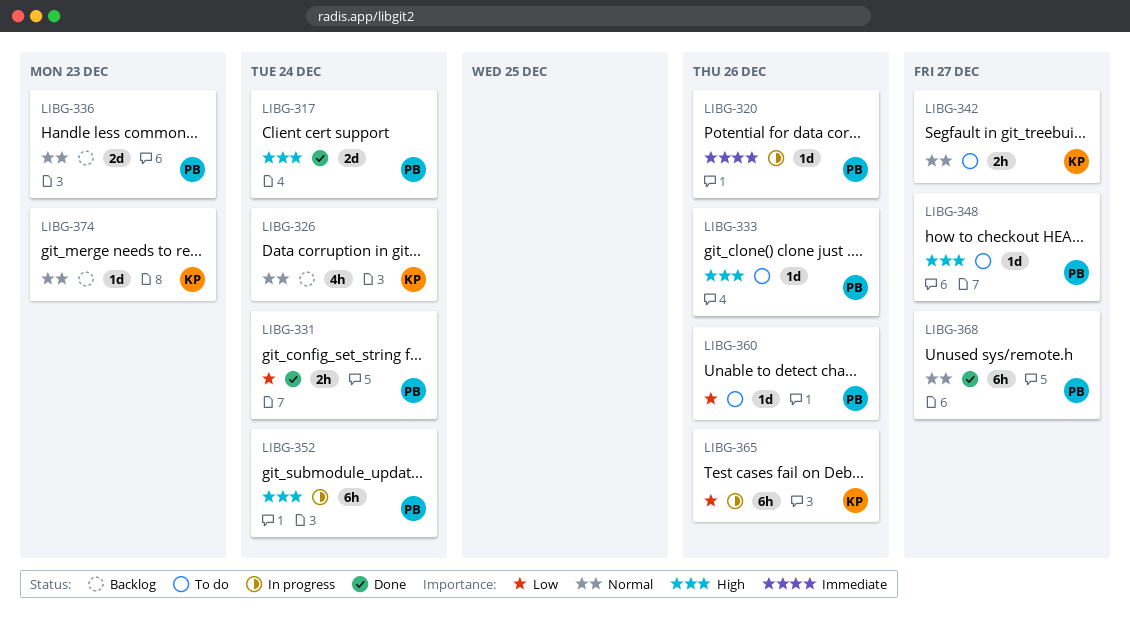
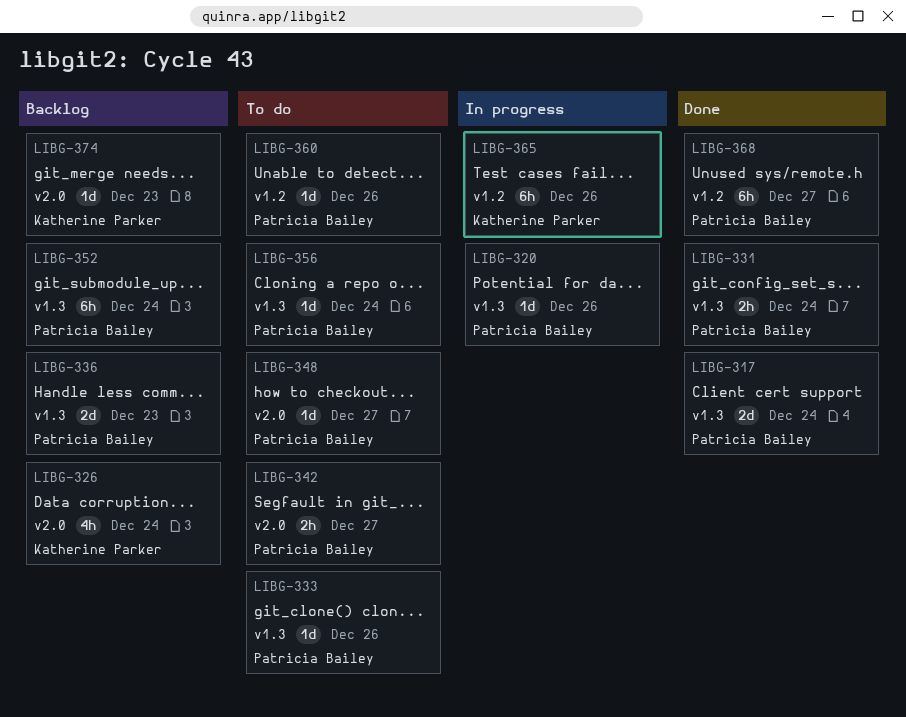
LIBG-342, owner: Katherine Parker -> Patricia Bailey
LIBG-352, status: In progress -> Backlog
LIBG-356: none -> present

